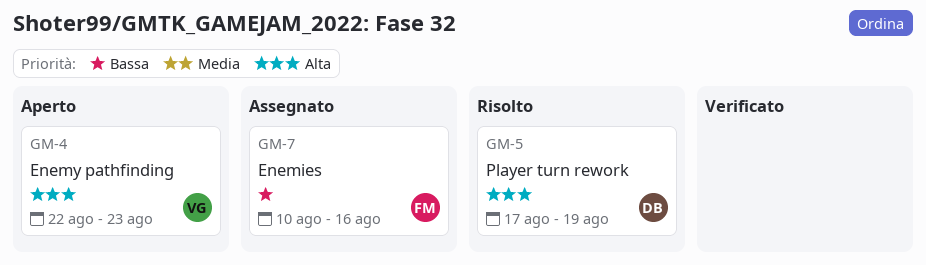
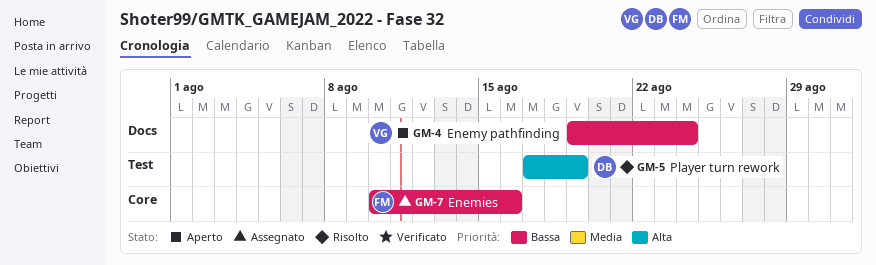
GM-4, priority: Alta -> Bassa
GM-4, start: Aug 22 -> Aug 19
GM-4, due: Aug 23 -> Aug 24

